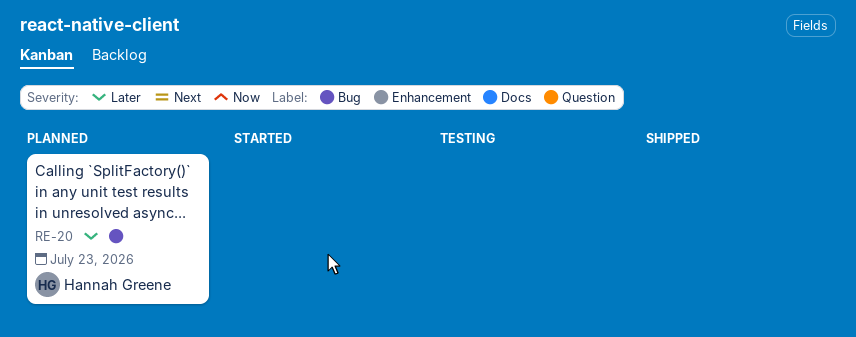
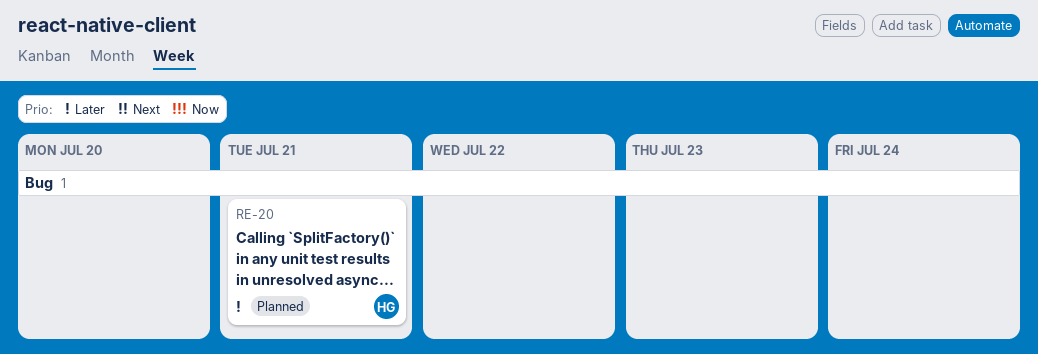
RE-20, due: Jul 23 -> Jul 21

